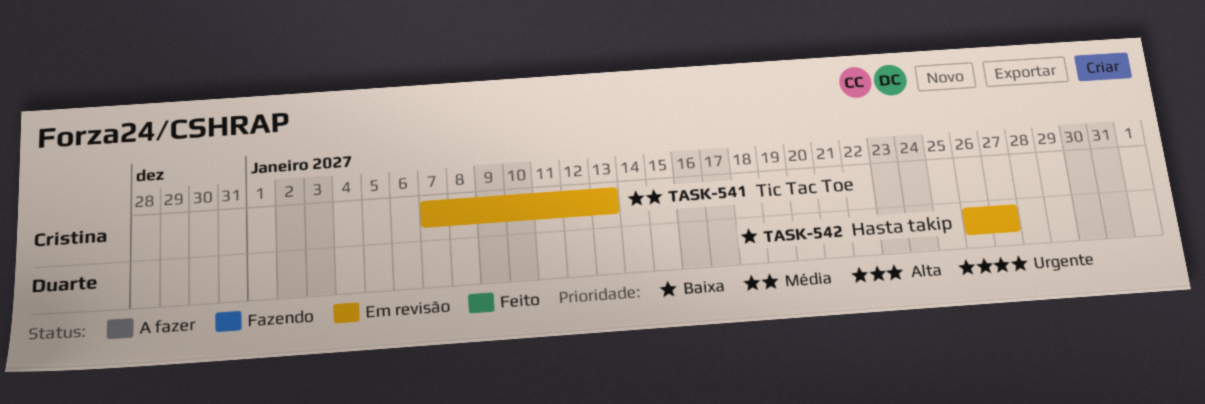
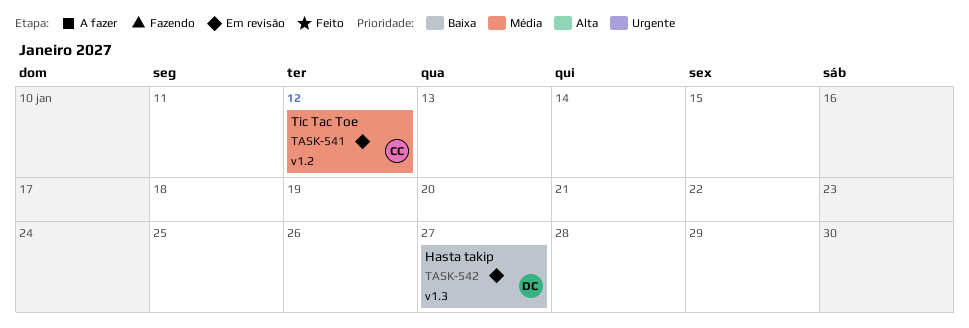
TASK-541, due: Jan 13 -> Jan 12

